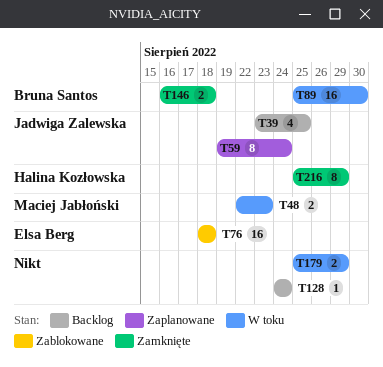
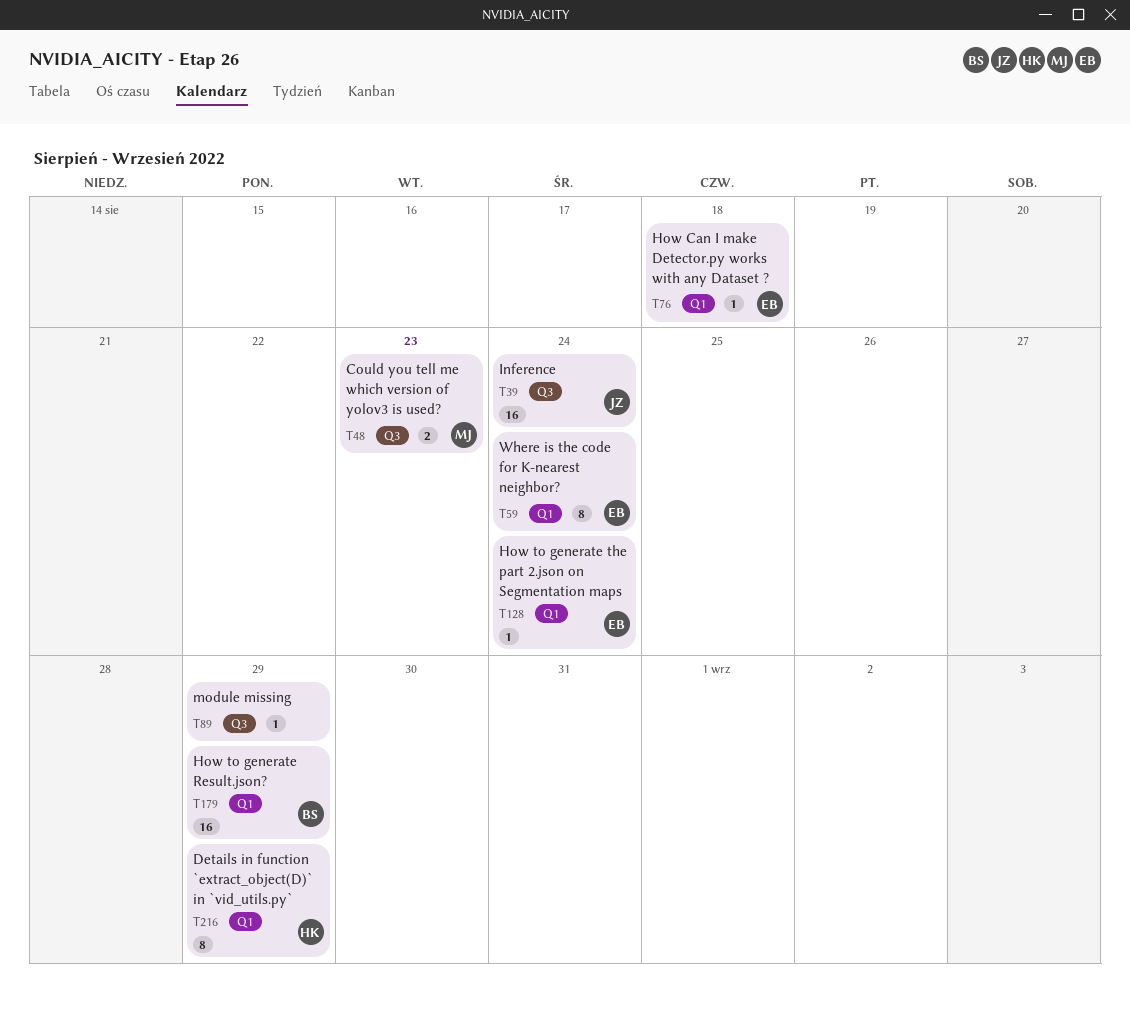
T39, estimate: 4 -> 16
T39, due: Aug 25 -> Aug 24
T59, owner: Jadwiga Zalewska -> Elsa Berg
T76, estimate: 16 -> 1
T89, owner: Bruna Santos -> none
T89, estimate: 16 -> 1
T89, due: Aug 30 -> Aug 29
T128, owner: none -> Elsa Berg
T146: present -> none
T179, owner: none -> Bruna Santos
T179, estimate: 2 -> 16

